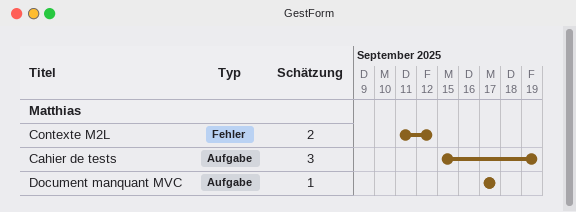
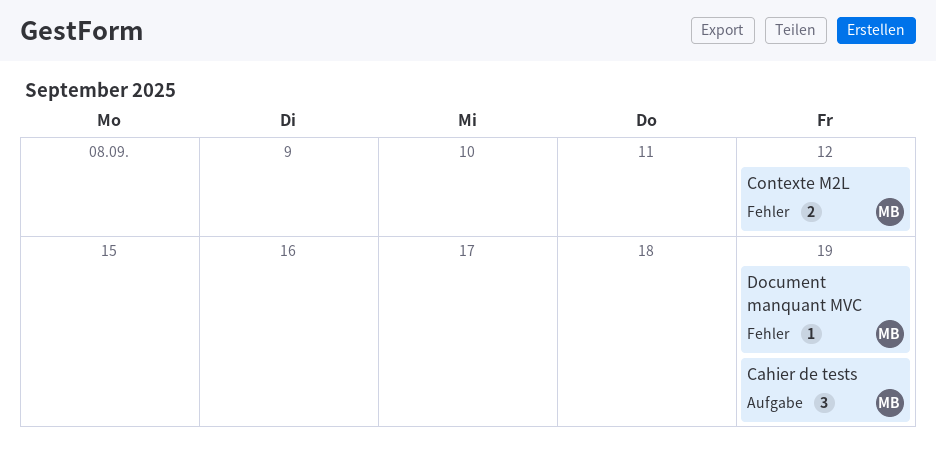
Document manquant MVC, label: Aufgabe -> Fehler
Document manquant MVC, due: Sep 17 -> Sep 19

